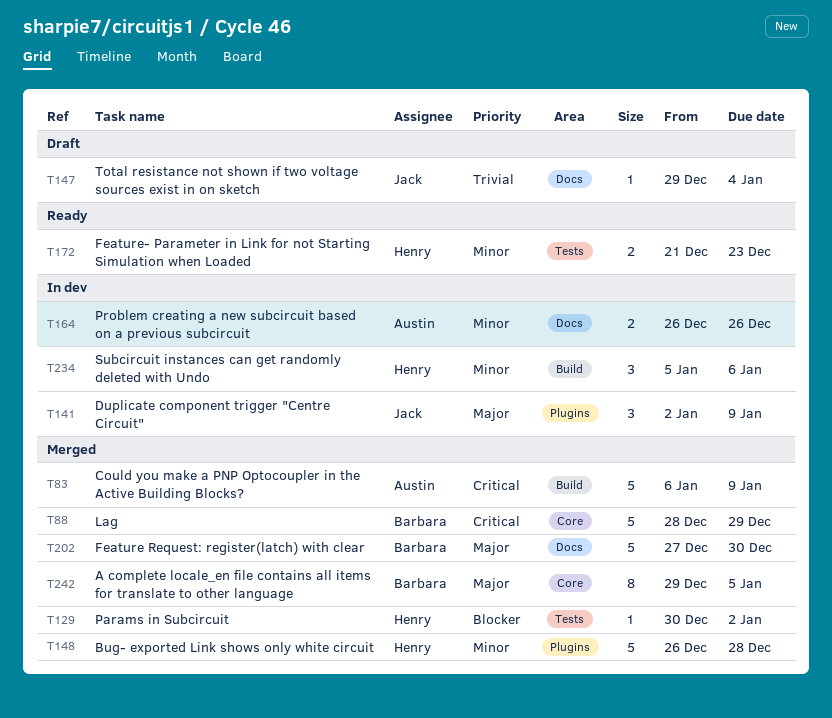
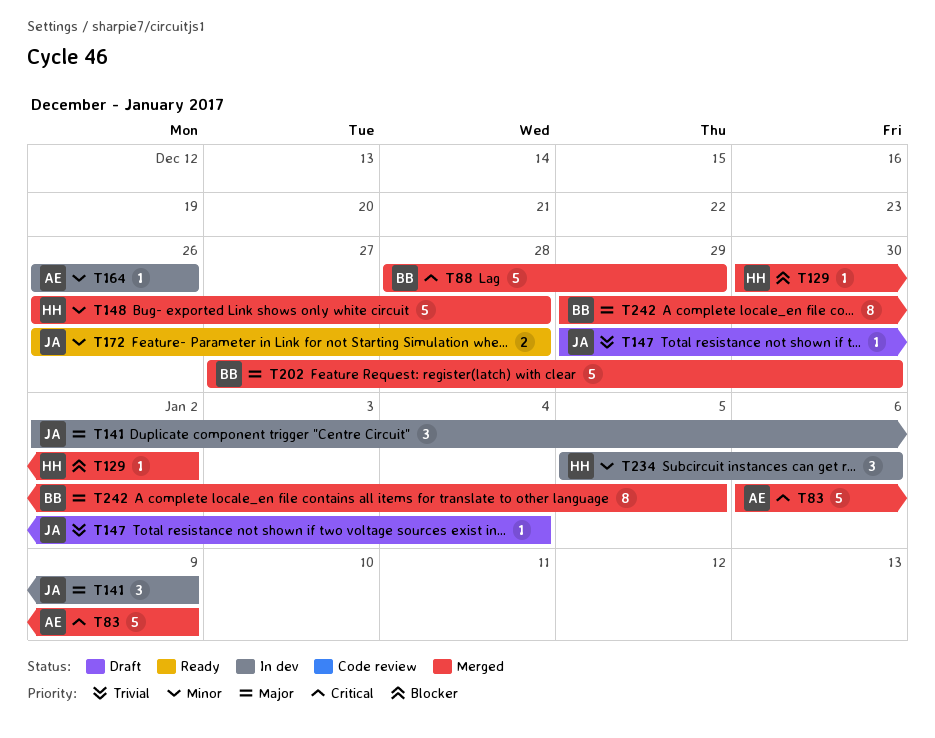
T164, estimate: 2 -> 1
T172, owner: Henry -> Jack
T172, start: Dec 21 -> Dec 26
T172, due: Dec 23 -> Dec 28

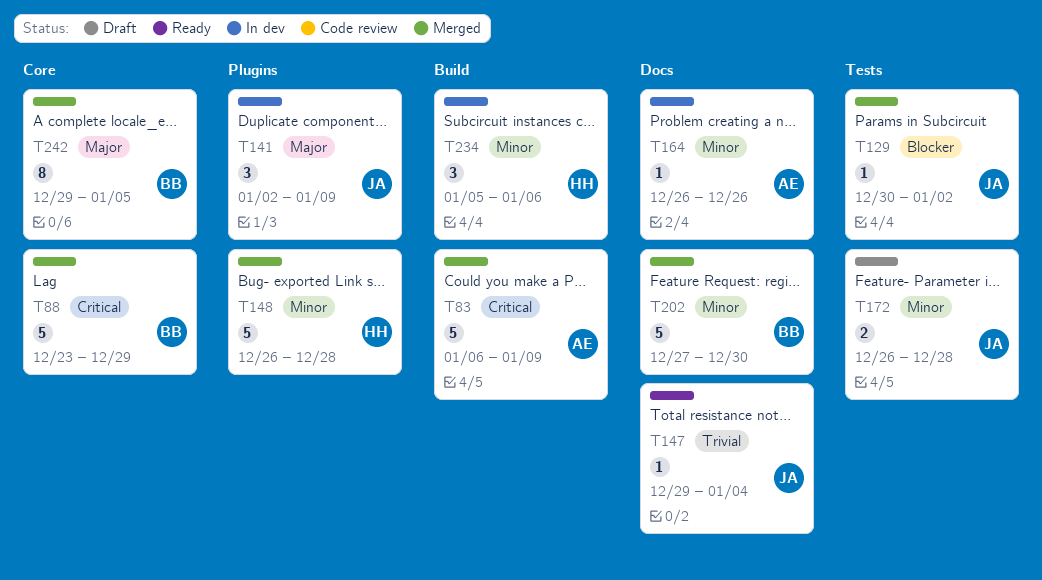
T88, start: Dec 28 -> Dec 23
T129, owner: HH -> JA
T147, status: Draft -> Ready
T172, status: Ready -> Draft
T202, priority: Major -> Minor

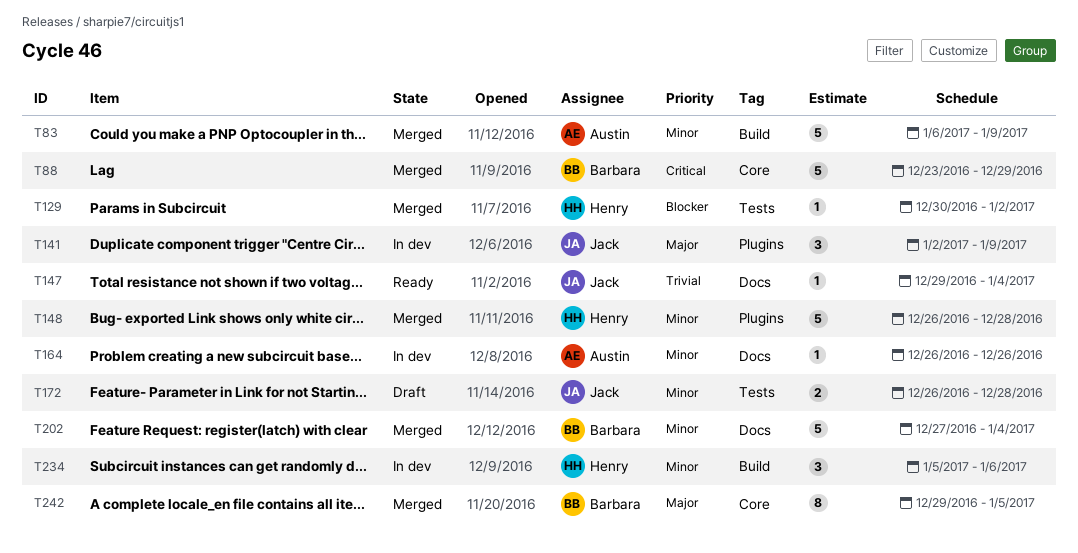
T83, priority: Critical -> Minor
T129, owner: Jack -> Henry
T202, due: Dec 30 -> Jan 4

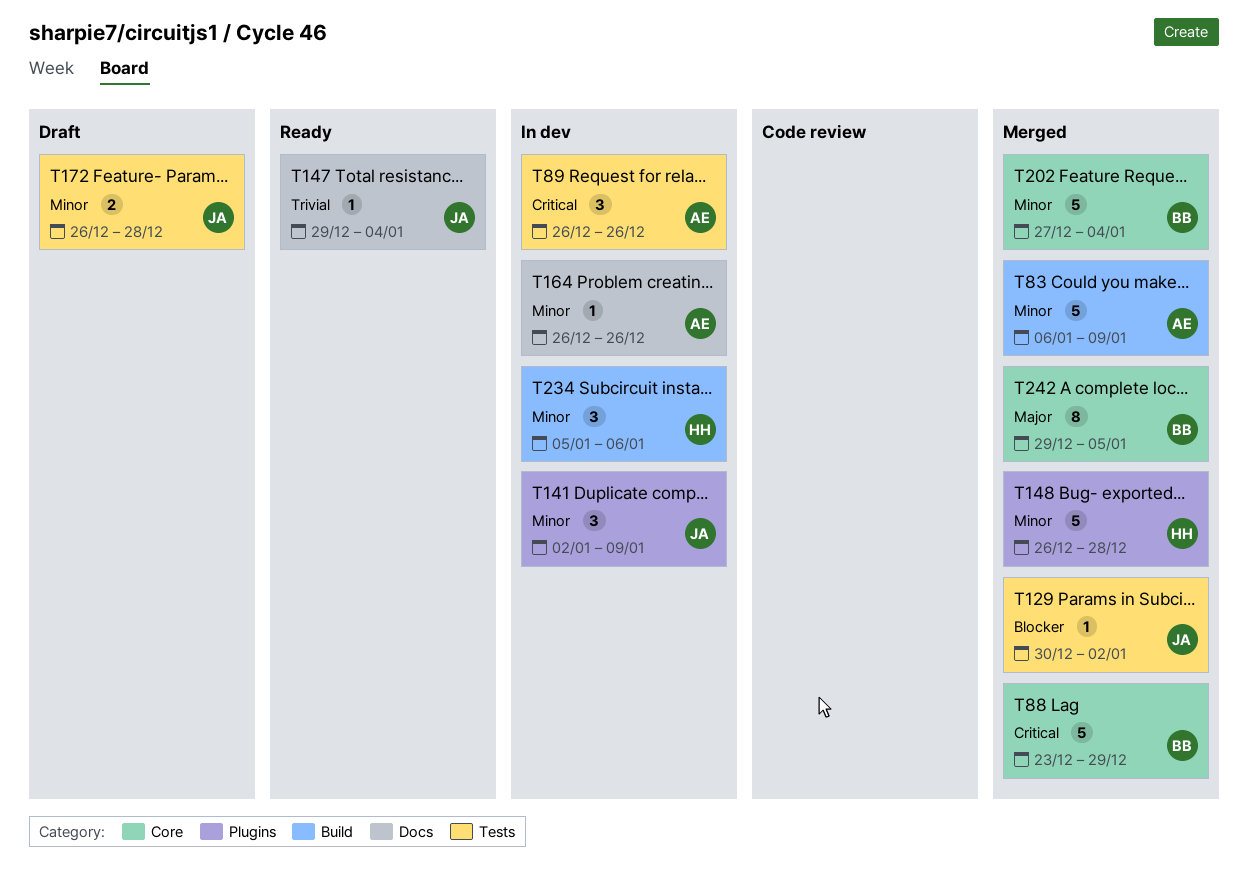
T89: none -> present
T129, owner: Henry -> Jack
T141, priority: Major -> Minor
T202, label: Docs -> Core

